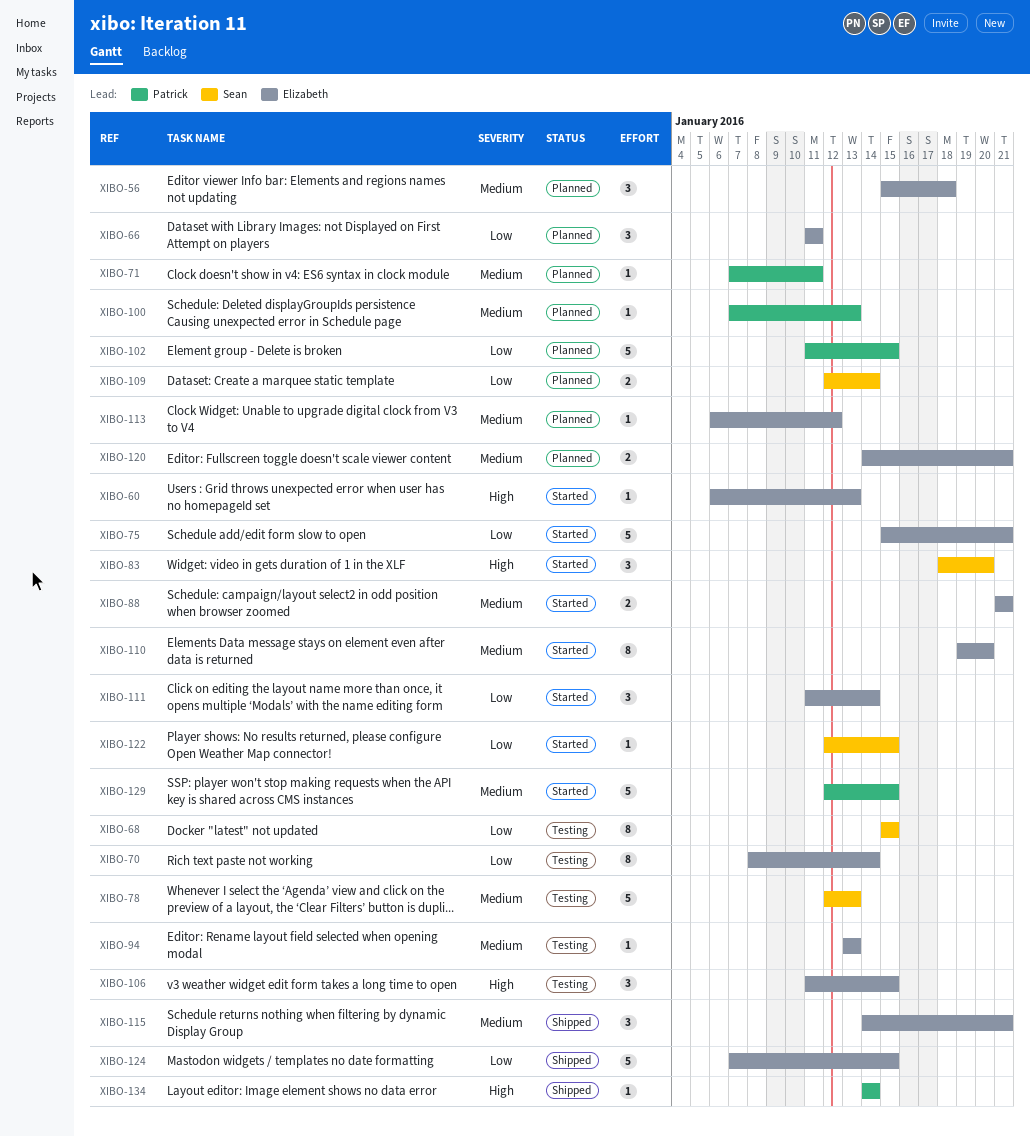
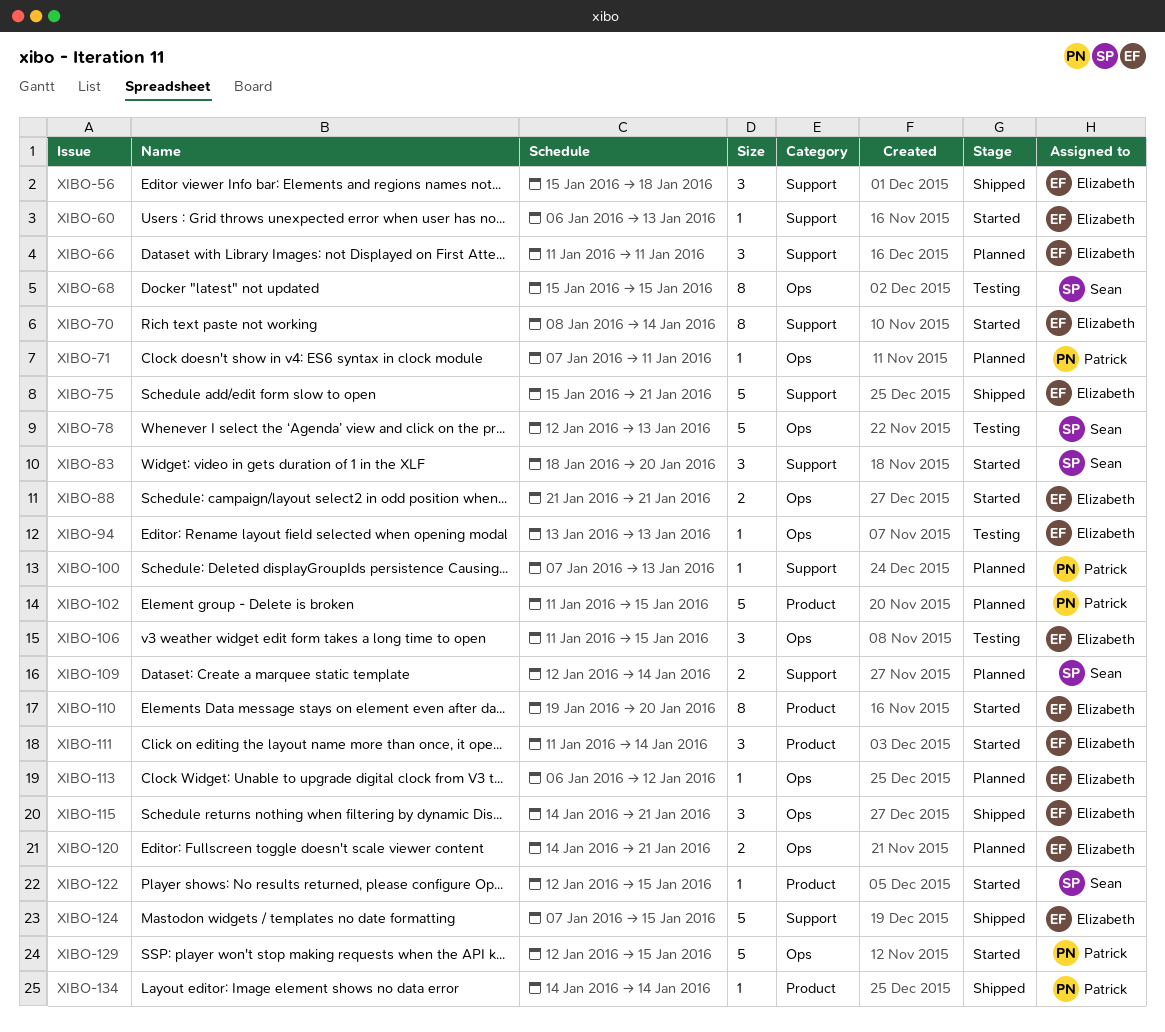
XIBO-56, status: Planned -> Shipped
XIBO-70, status: Testing -> Started
XIBO-75, status: Started -> Shipped

